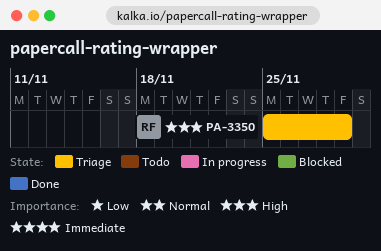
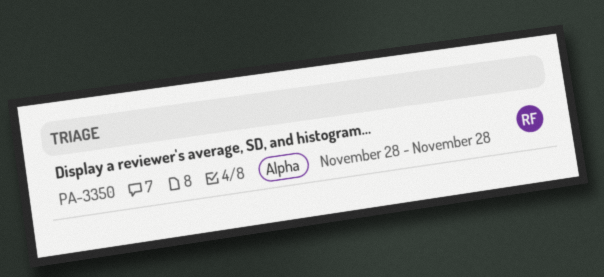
PA-3350, start: Nov 25 -> Nov 28
PA-3350, due: Nov 29 -> Nov 28

